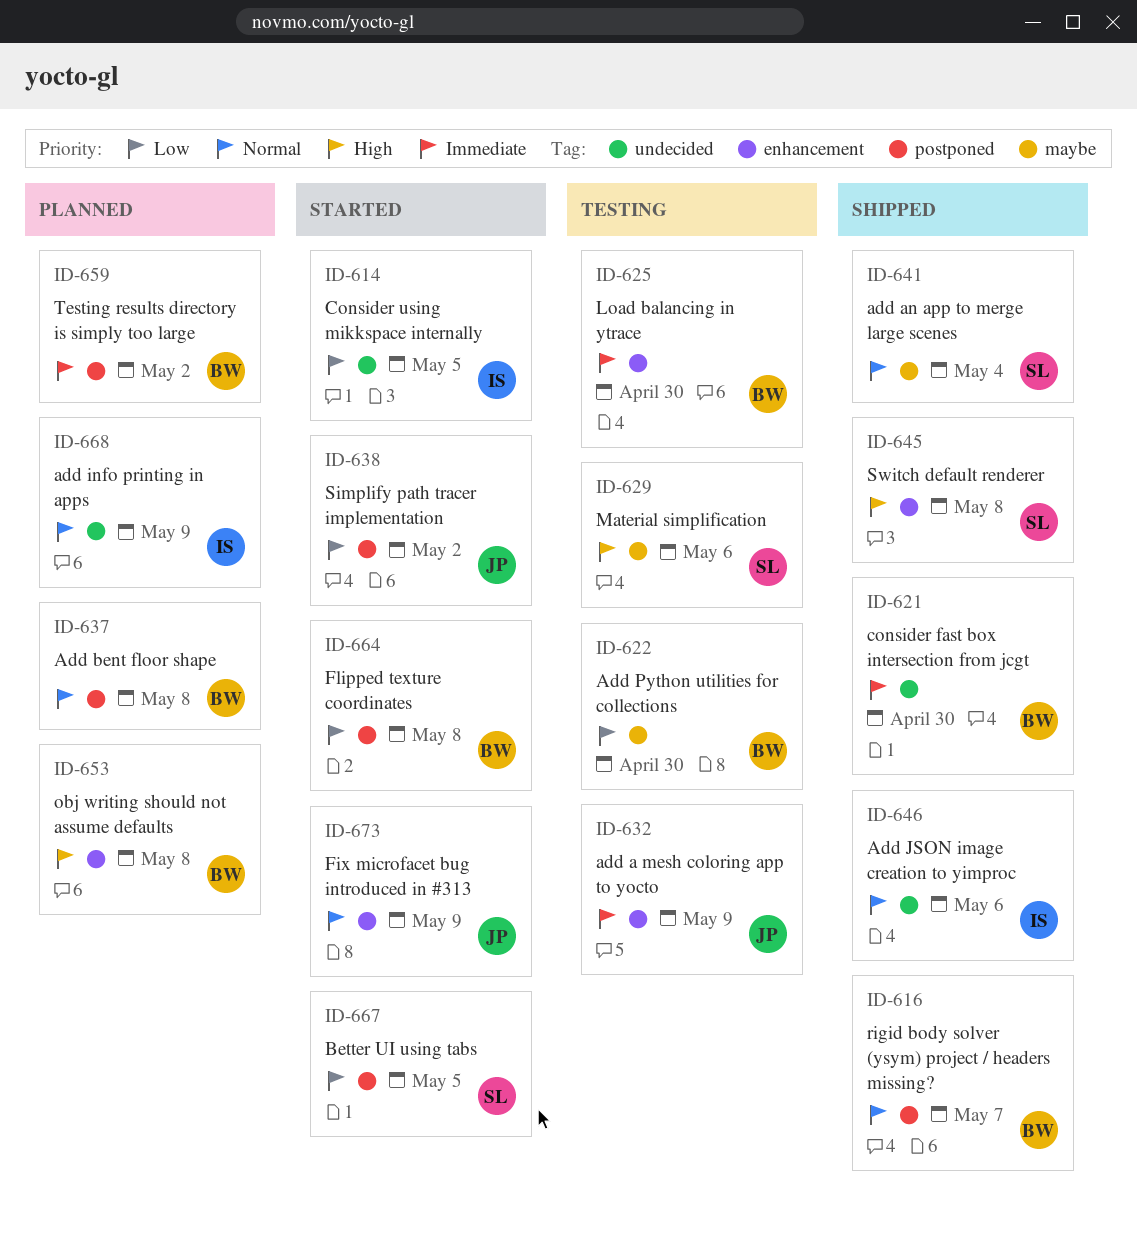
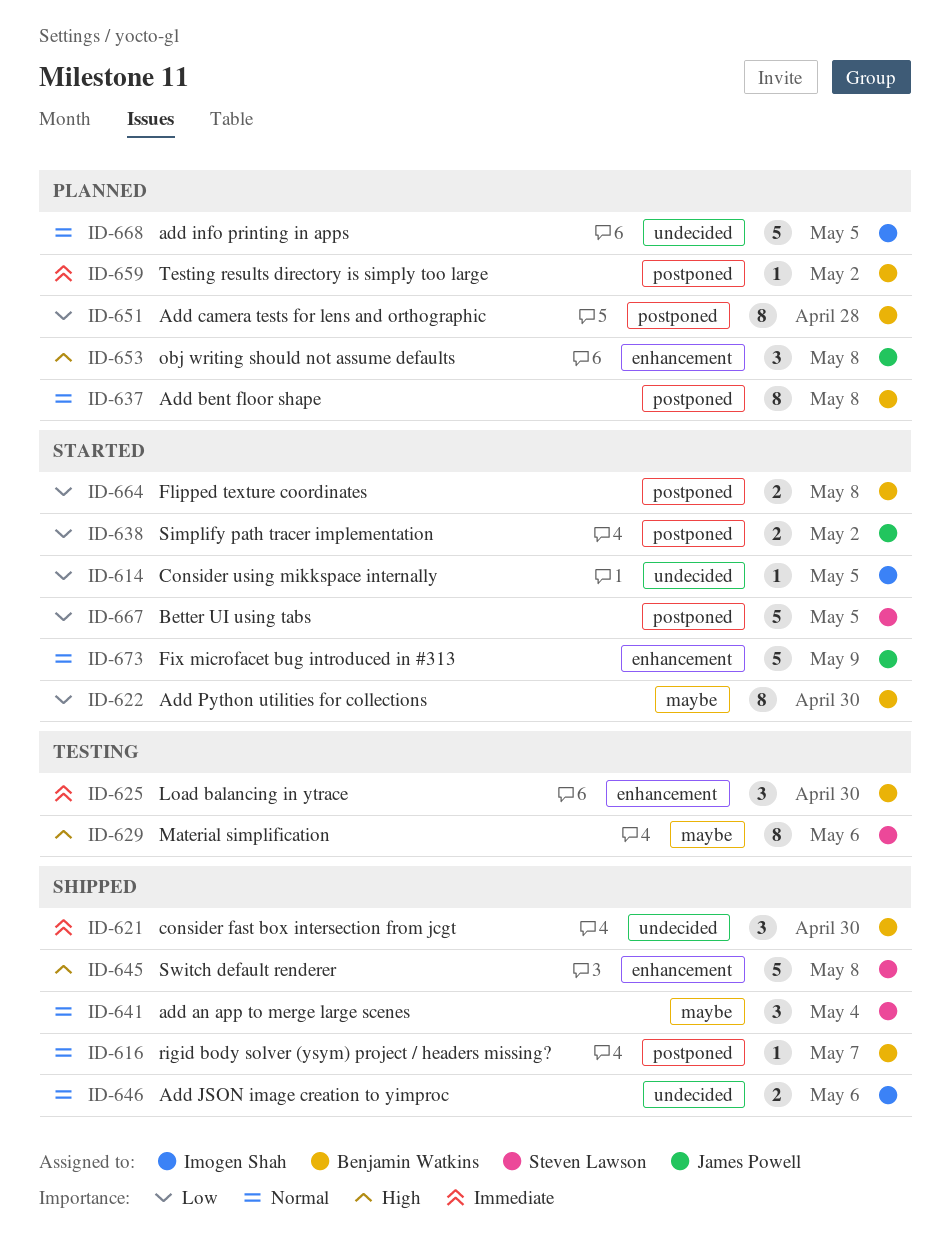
ID-622, status: Testing -> Started
ID-632: present -> none
ID-651: none -> present
ID-653, owner: Benjamin Watkins -> James Powell
ID-668, due: May 9 -> May 5

